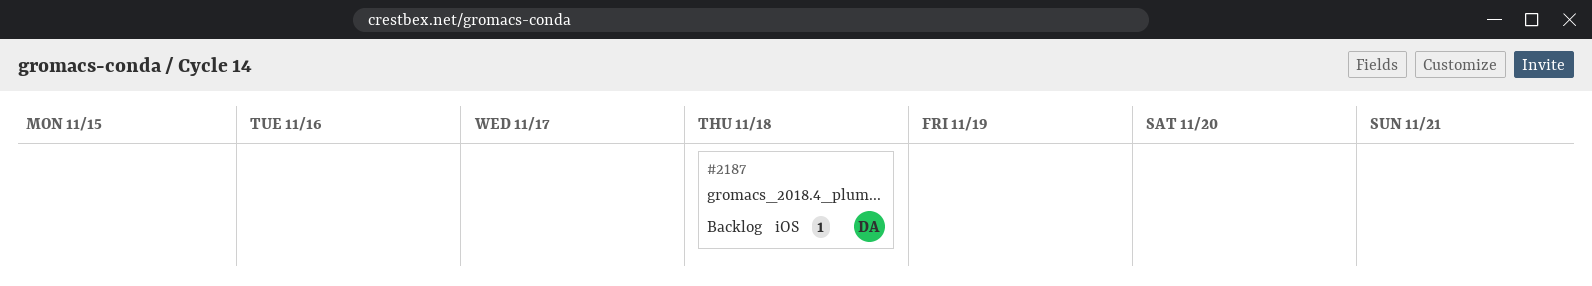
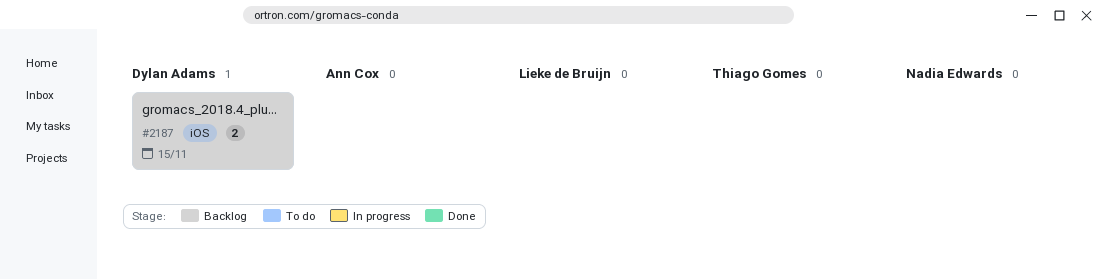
#2187, estimate: 1 -> 2
#2187, due: Nov 18 -> Nov 15

